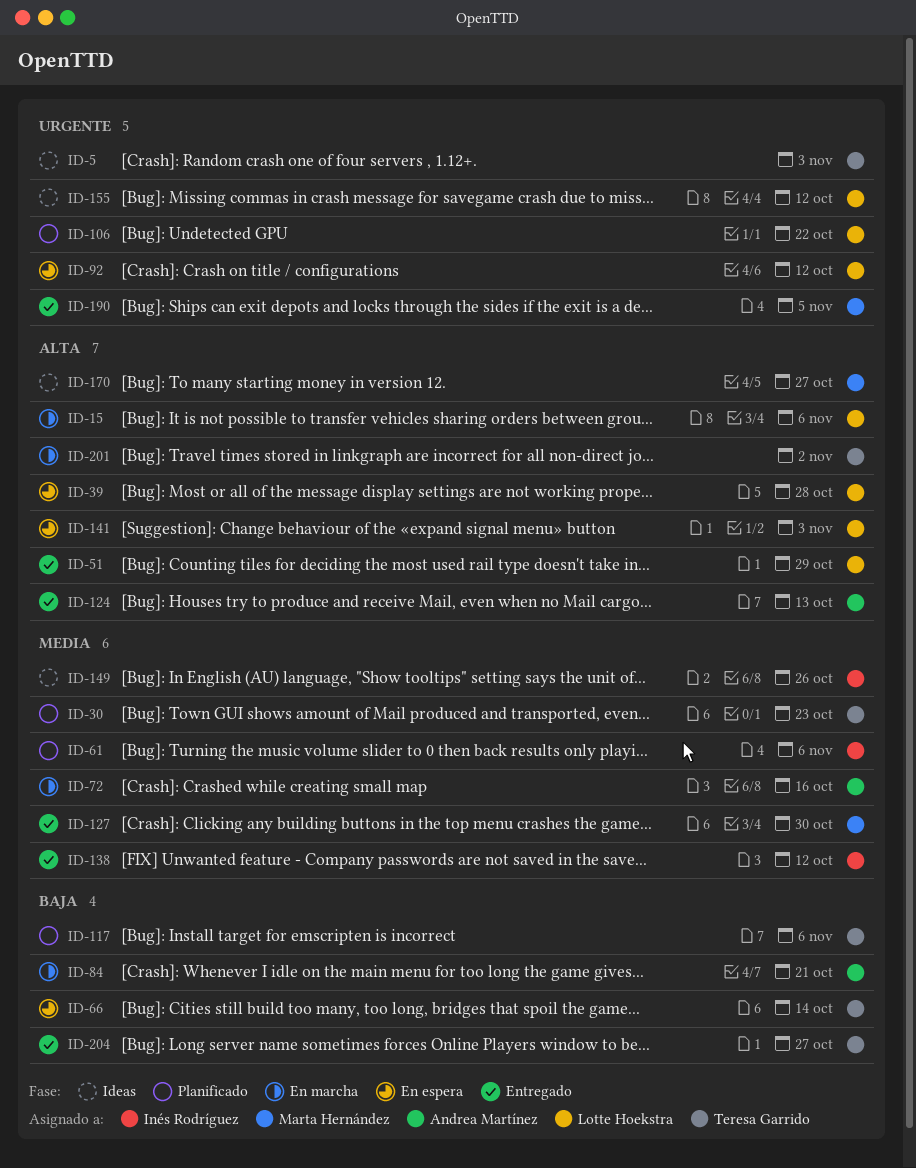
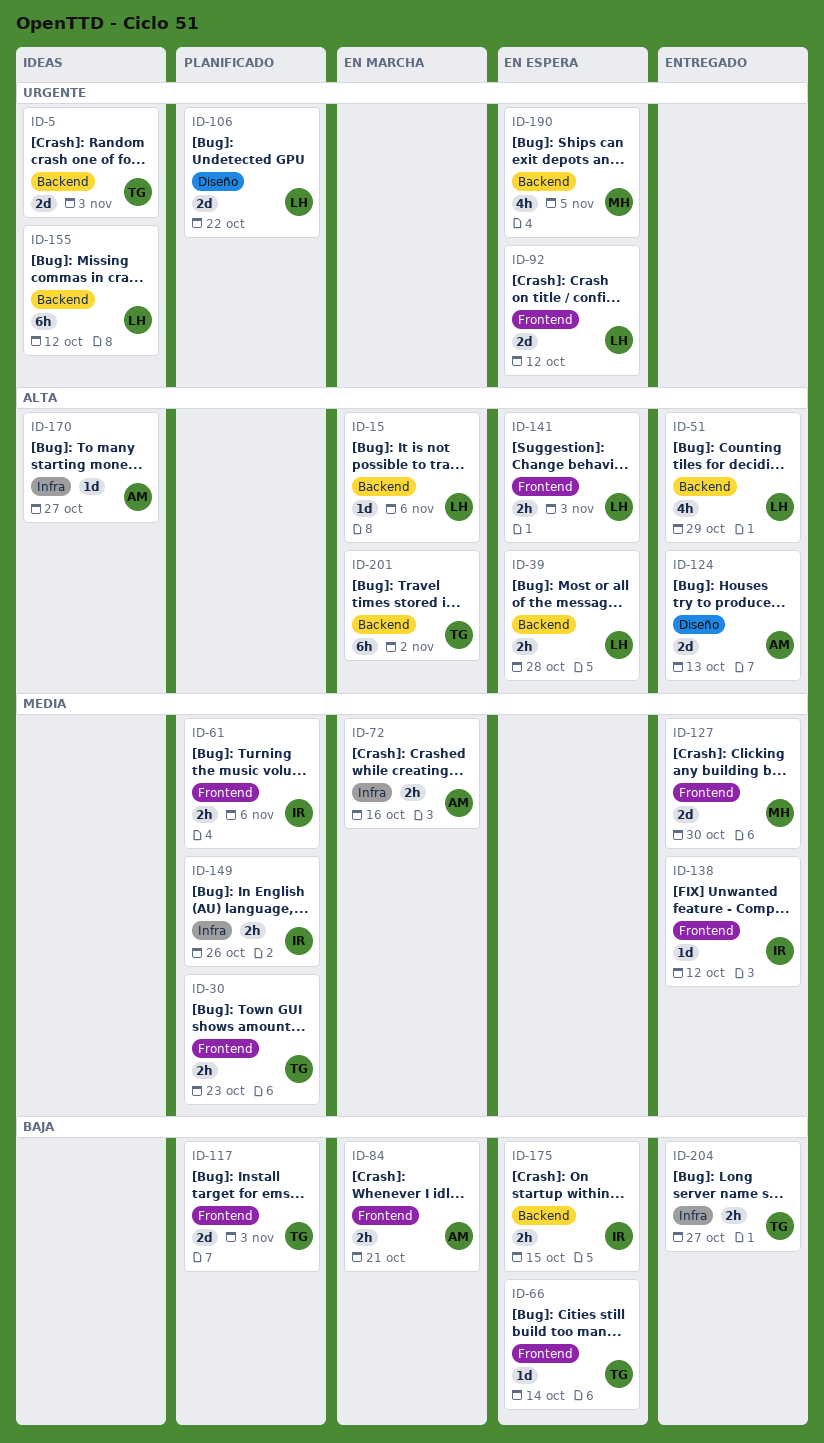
ID-117, due: Nov 6 -> Nov 3
ID-149, status: Ideas -> Planificado
ID-170, owner: Marta Hernández -> Andrea Martínez
ID-175: none -> present
ID-190, status: Entregado -> En espera

